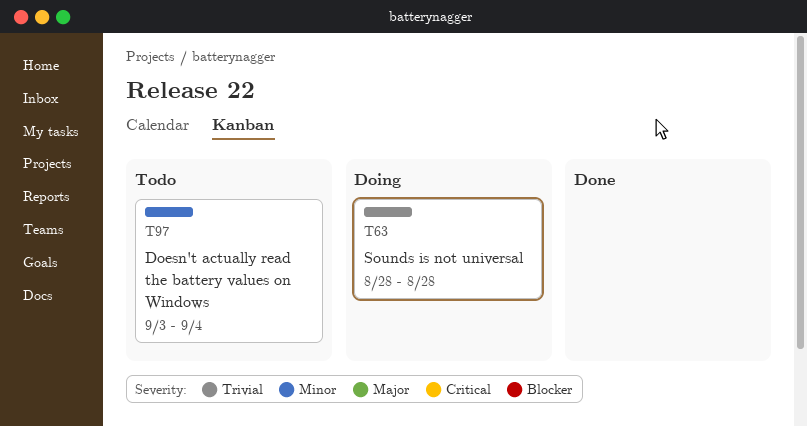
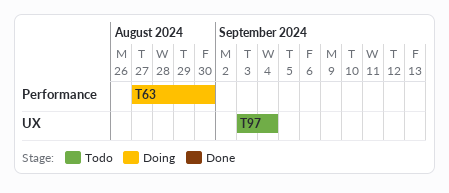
T63, start: Aug 28 -> Aug 27
T63, due: Aug 28 -> Aug 30

